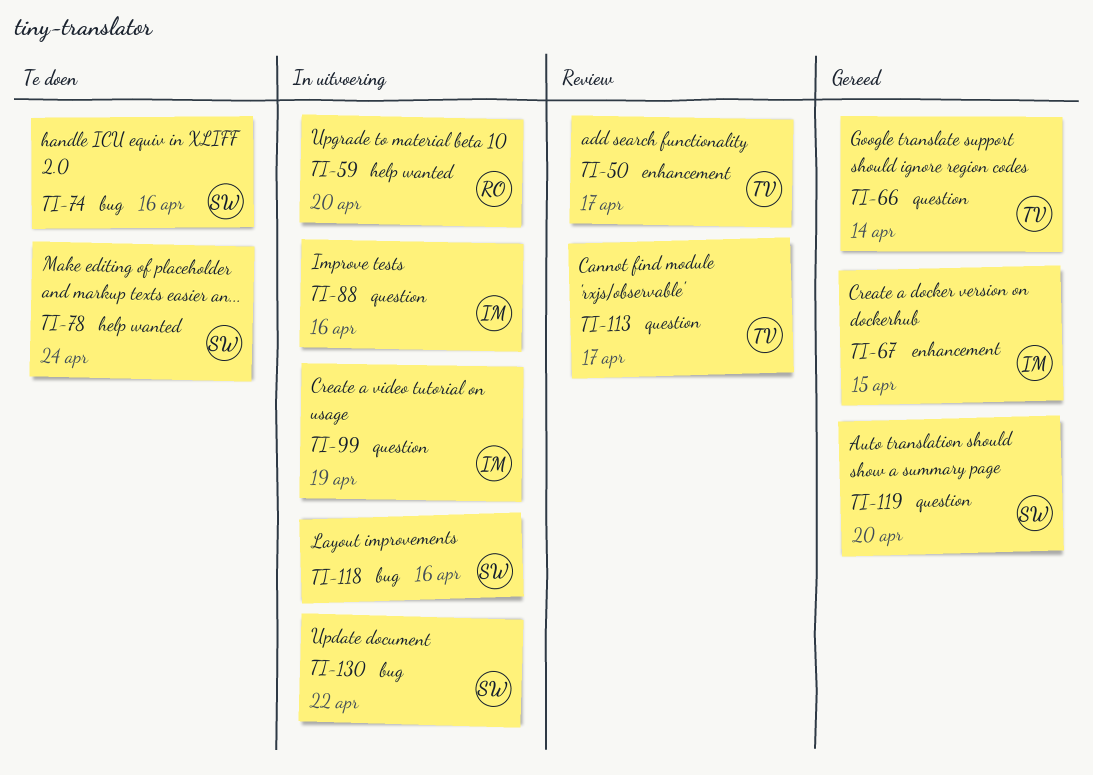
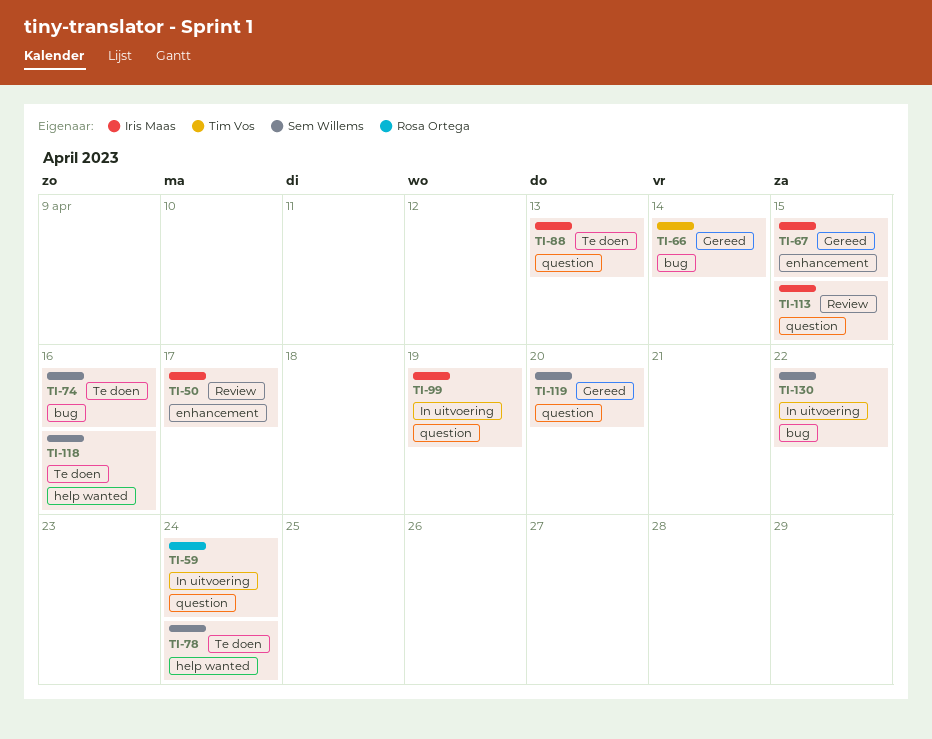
TI-50, owner: Tim Vos -> Iris Maas
TI-59, label: help wanted -> question
TI-59, due: Apr 20 -> Apr 24
TI-66, label: question -> bug
TI-88, status: In uitvoering -> Te doen
TI-88, due: Apr 16 -> Apr 13
TI-113, owner: Tim Vos -> Iris Maas
TI-113, due: Apr 17 -> Apr 15
TI-118, status: In uitvoering -> Te doen
TI-118, label: bug -> help wanted

